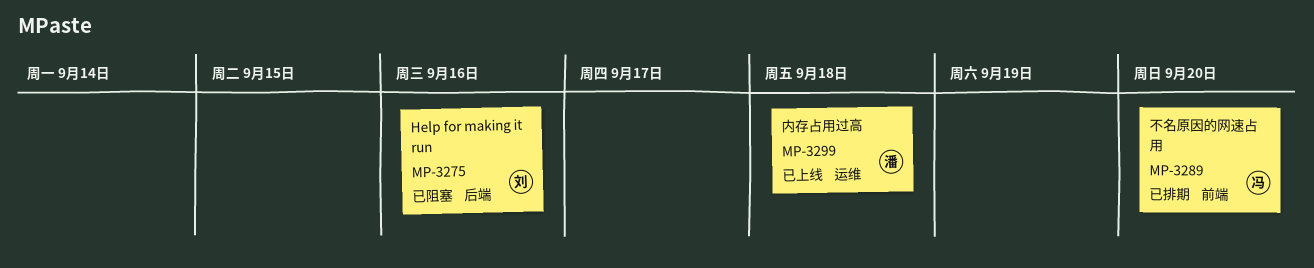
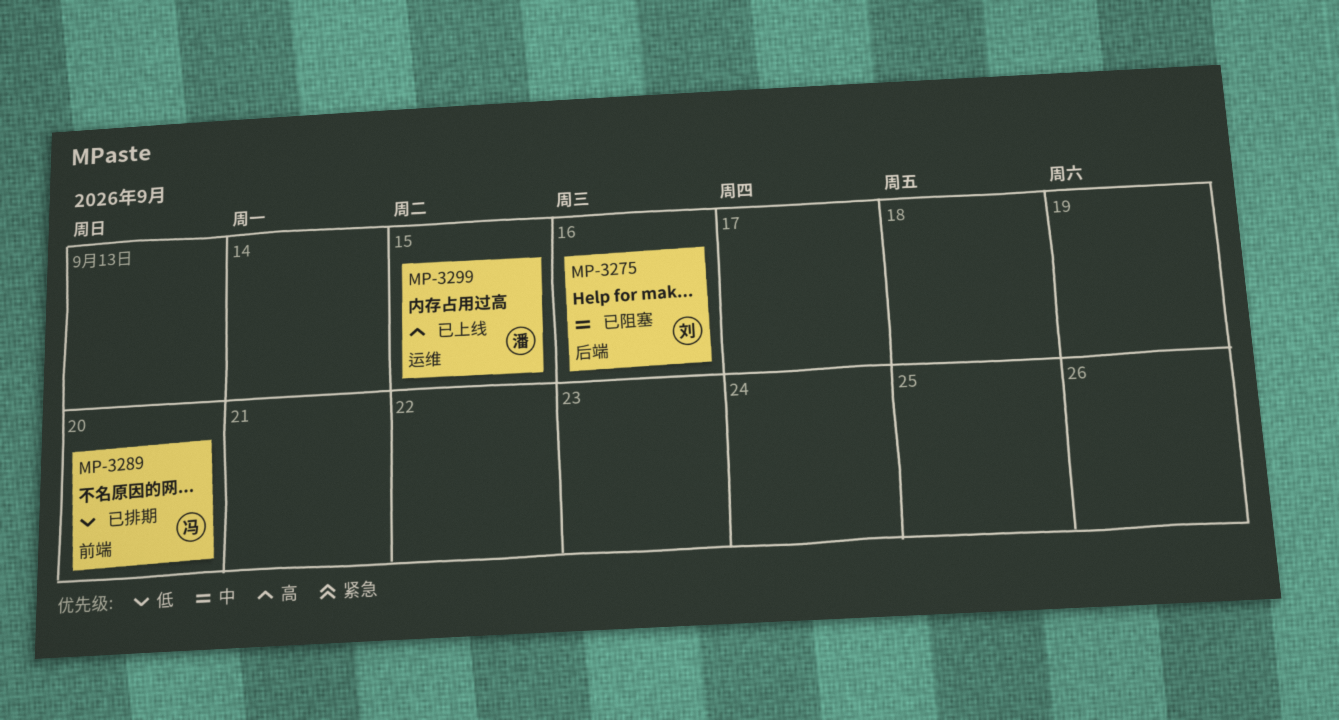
MP-3299, due: Sep 18 -> Sep 15

